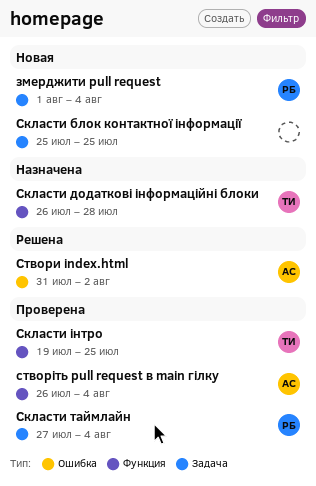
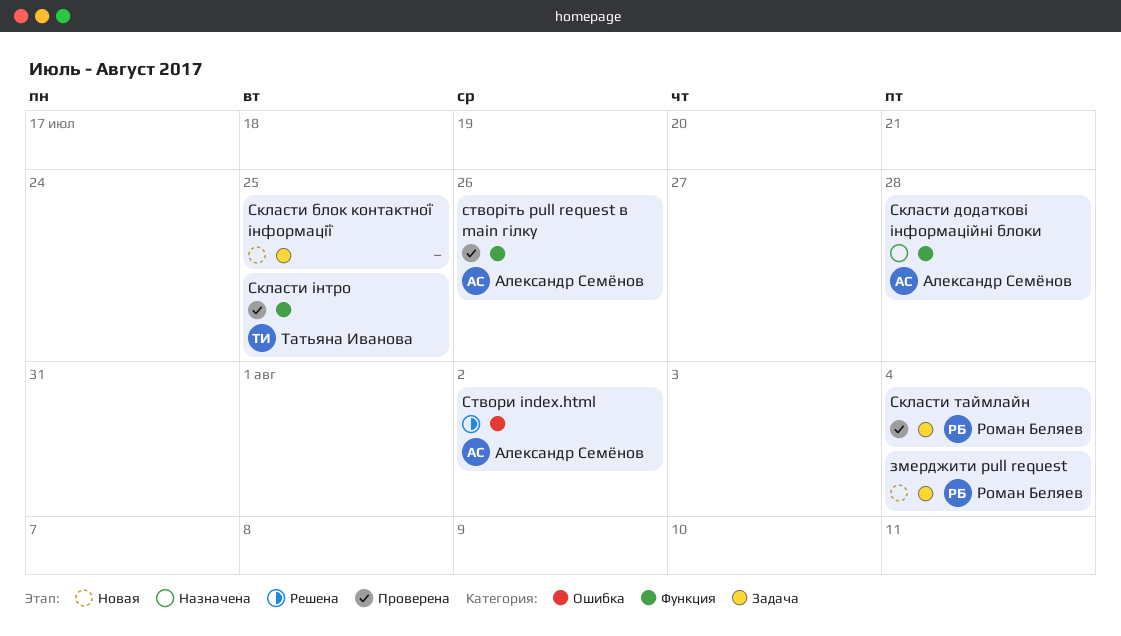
Скласти додаткові інформаційні блоки, owner: Татьяна Иванова -> Александр Семёнов
створіть pull request в main гілку, due: Aug 4 -> Jul 26

